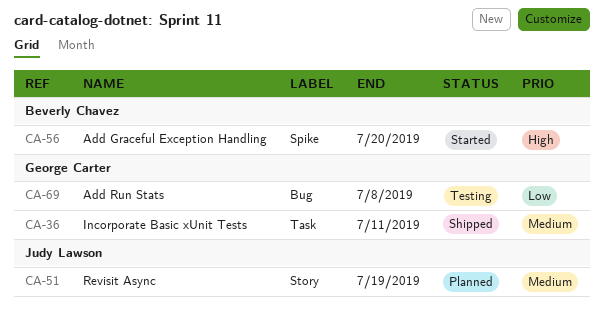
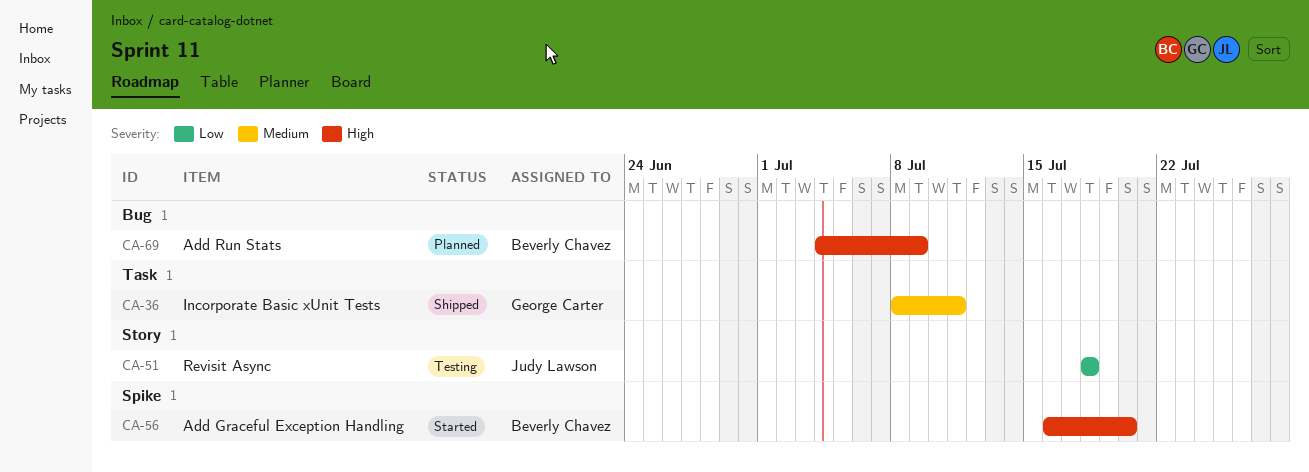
CA-51, status: Planned -> Testing
CA-51, priority: Medium -> Low
CA-51, due: Jul 19 -> Jul 18
CA-69, status: Testing -> Planned
CA-69, owner: George Carter -> Beverly Chavez
CA-69, priority: Low -> High
CA-69, due: Jul 8 -> Jul 9

